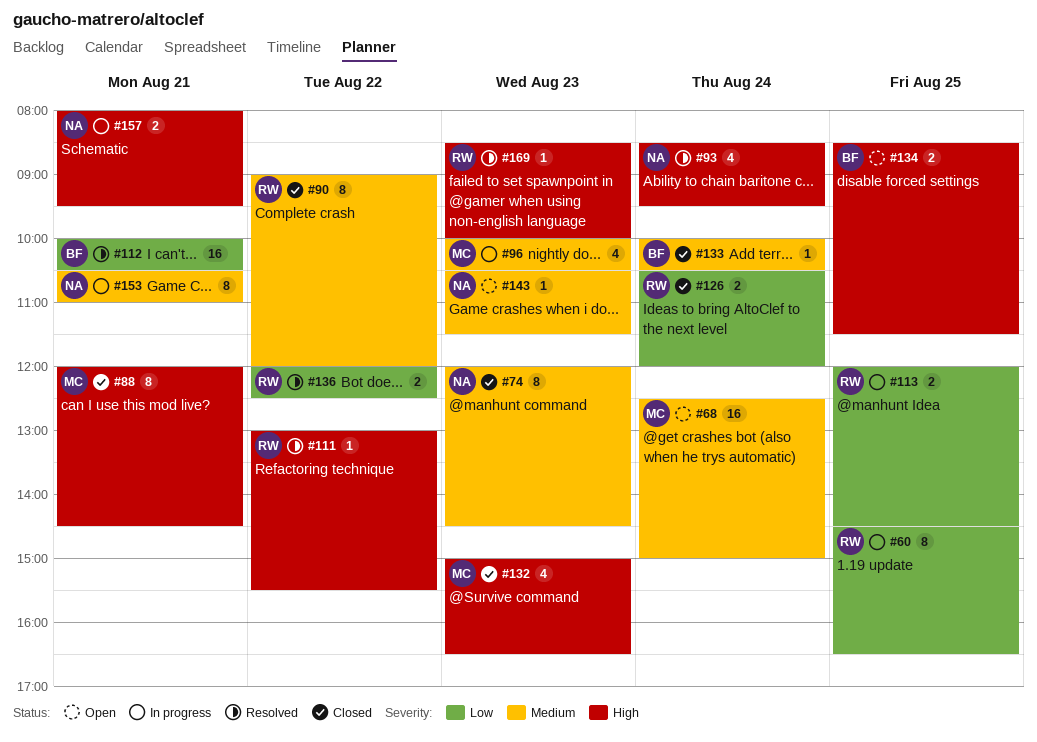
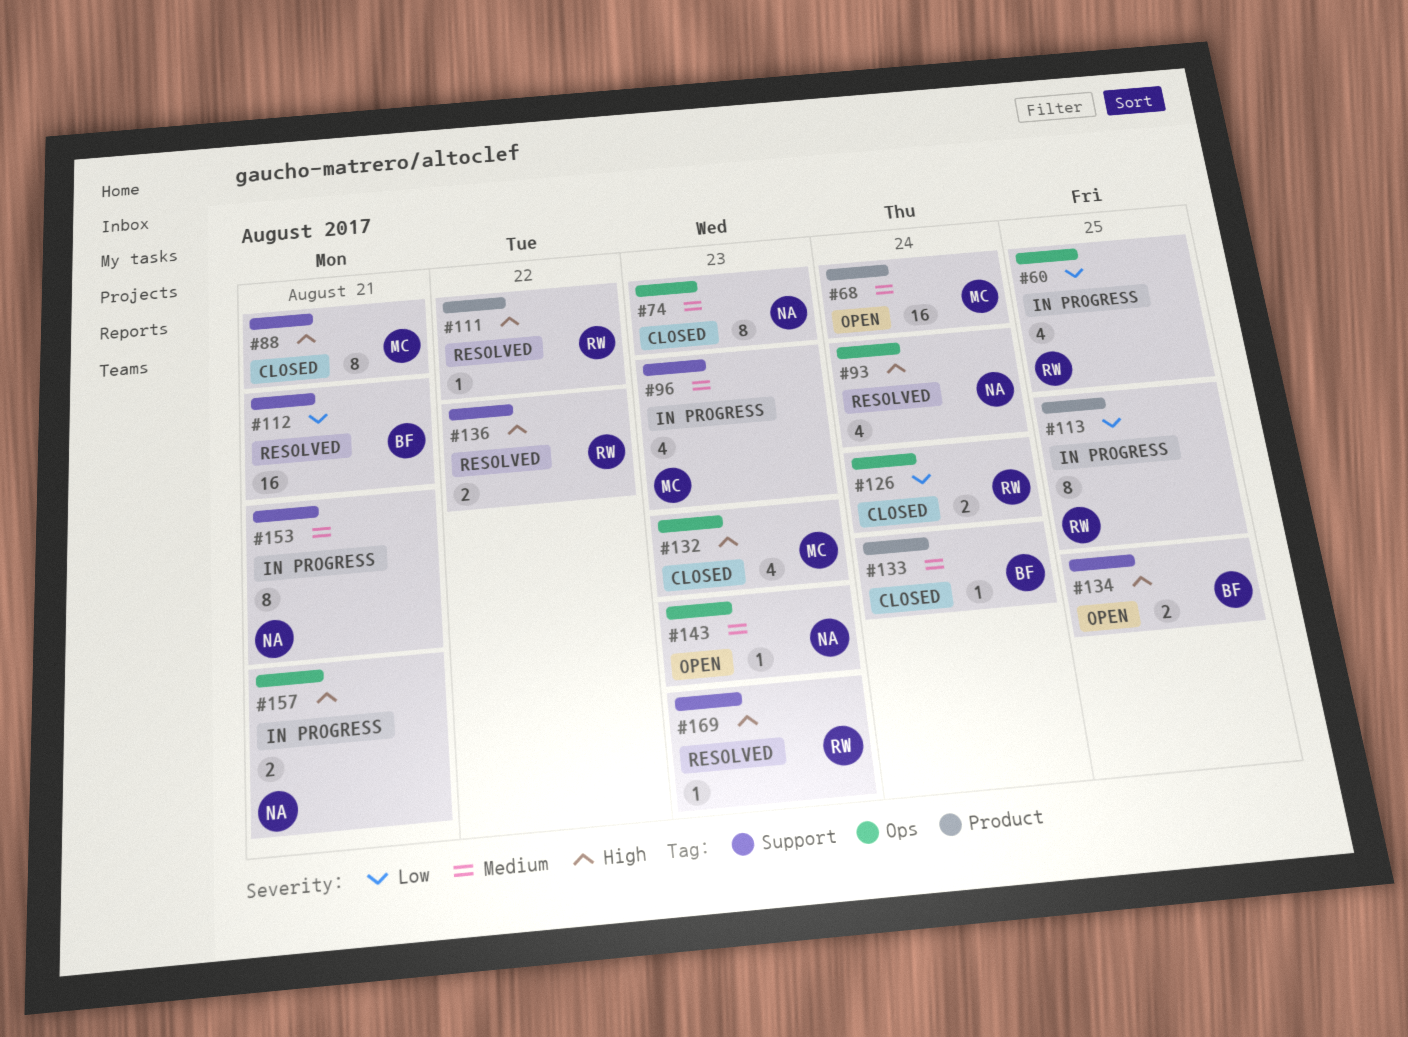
#60, estimate: 8 -> 4
#90: present -> none
#113, estimate: 2 -> 8
#136, priority: Low -> High

